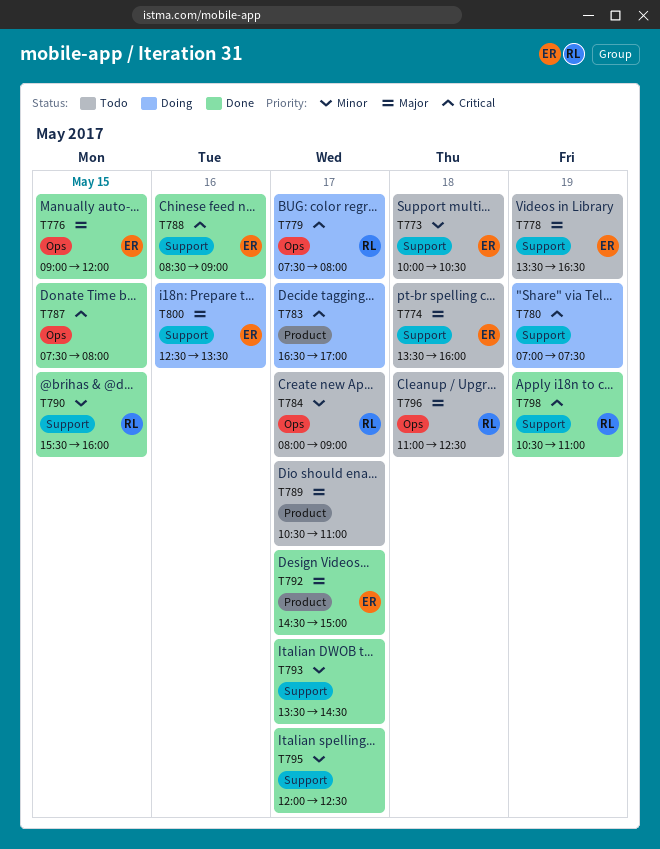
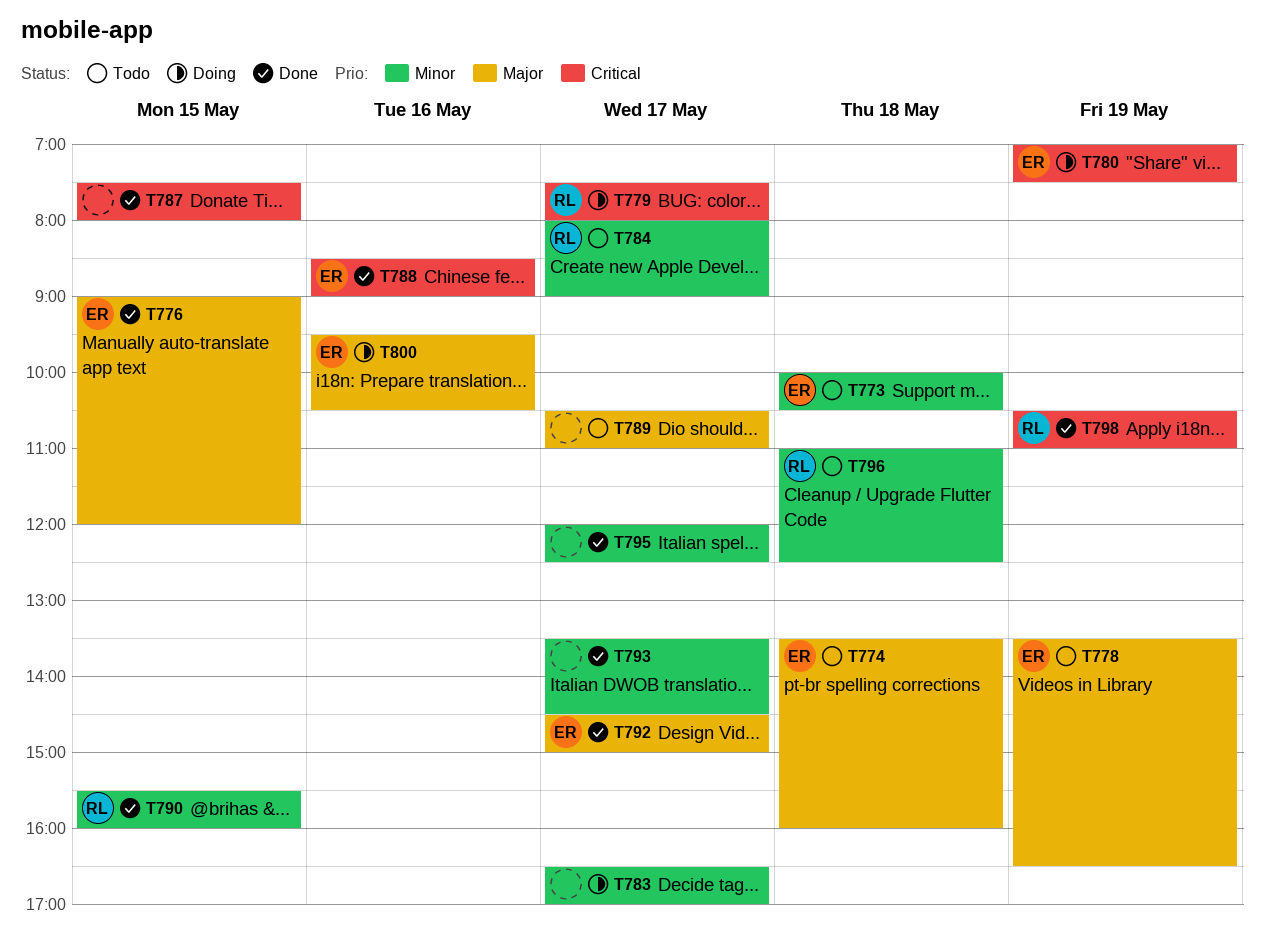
T780, owner: none -> ER
T783, priority: Critical -> Minor
T796, priority: Major -> Minor
T800, begins: 12:30 -> 09:30
T800, ends: 13:30 -> 10:30

